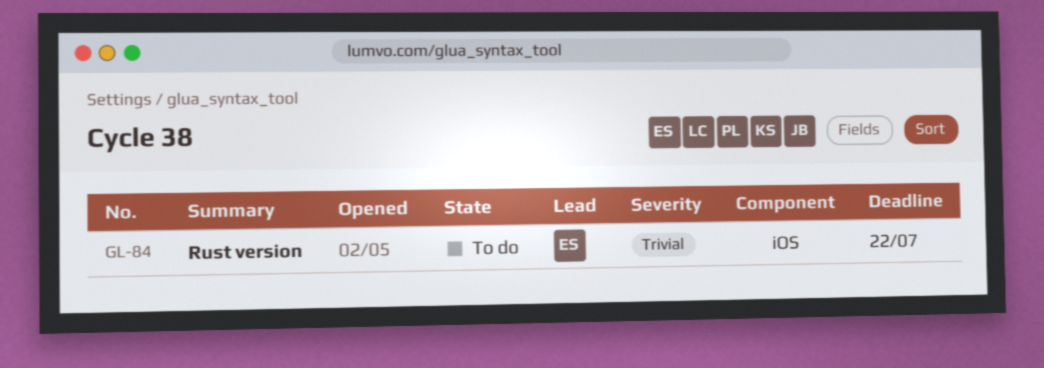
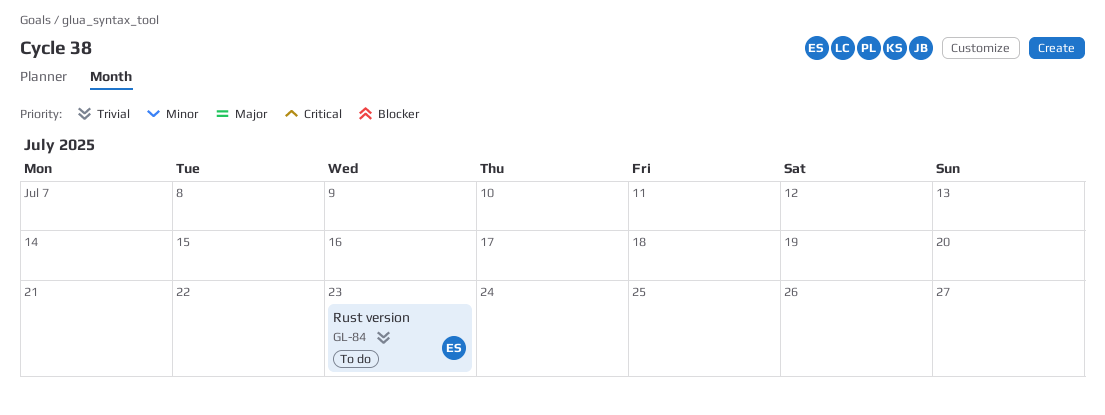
GL-84, due: Jul 22 -> Jul 23

